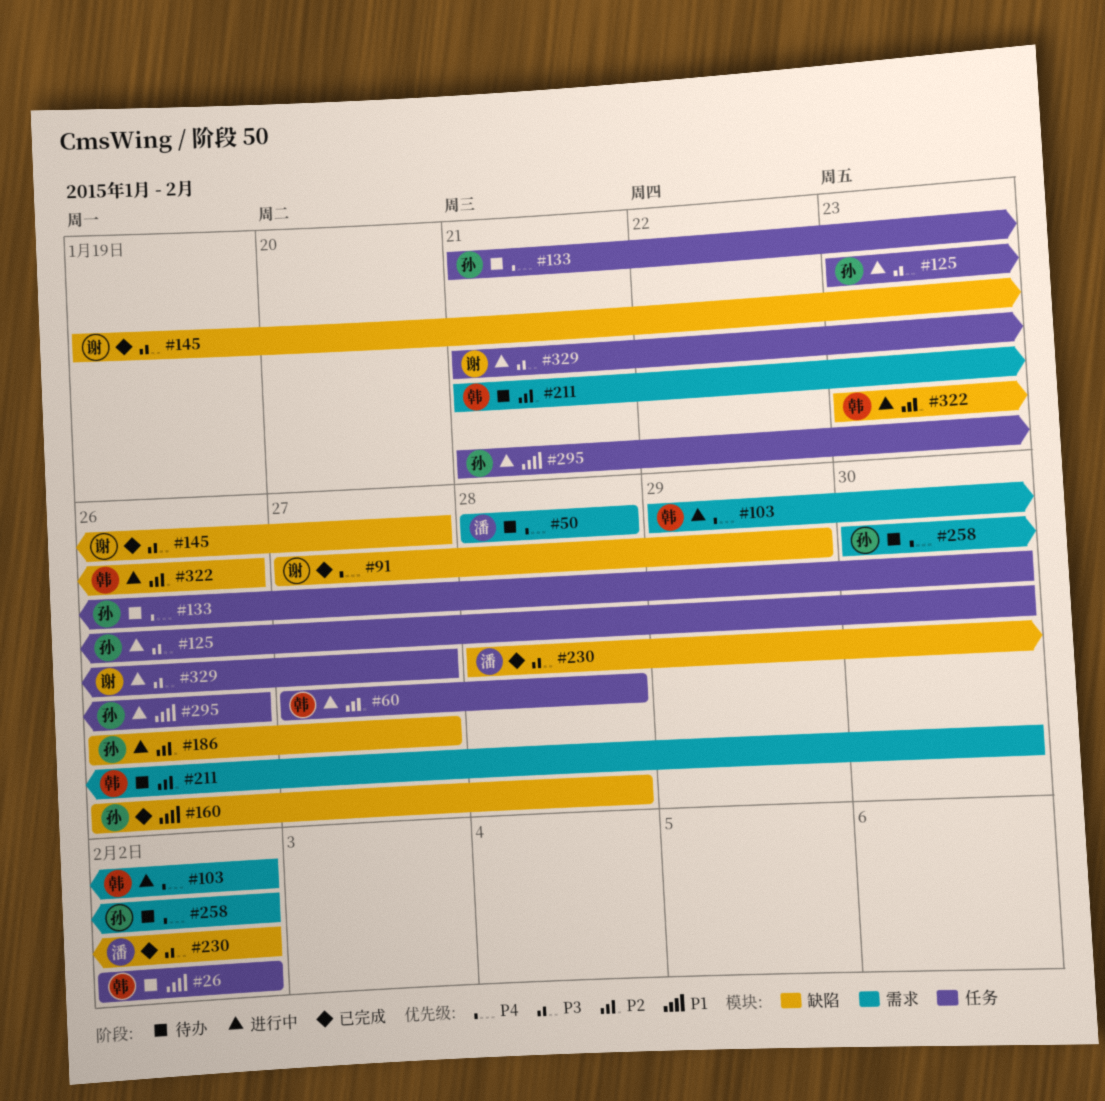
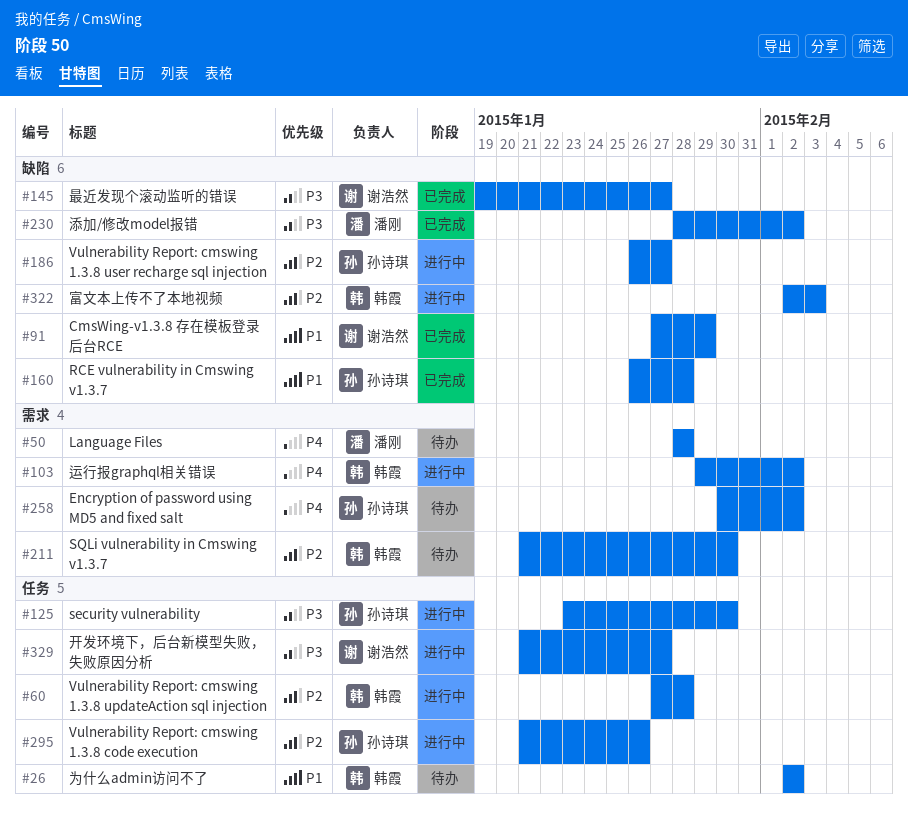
#91, priority: P4 -> P1
#133: present -> none
#295, priority: P1 -> P2
#322, start: Jan 23 -> Feb 2
#322, due: Jan 26 -> Feb 3

